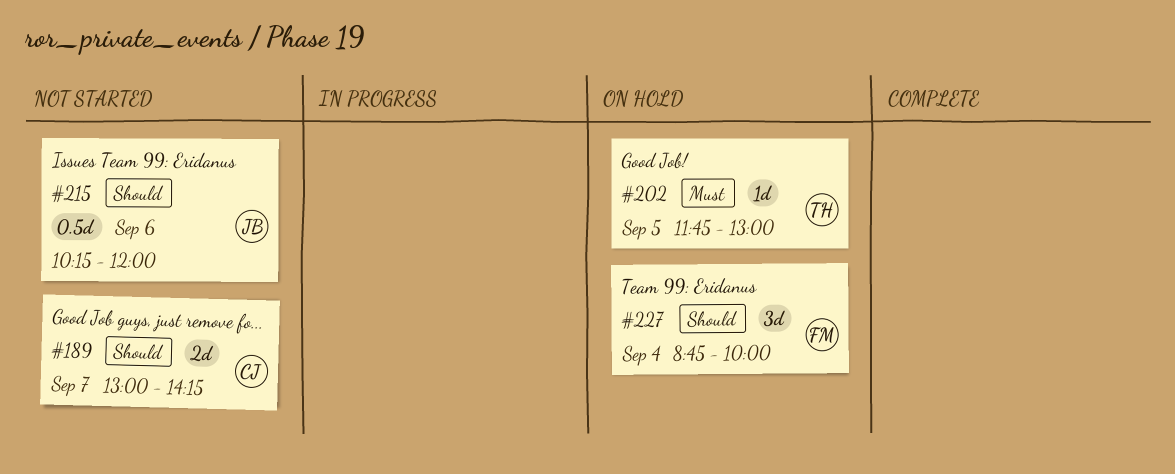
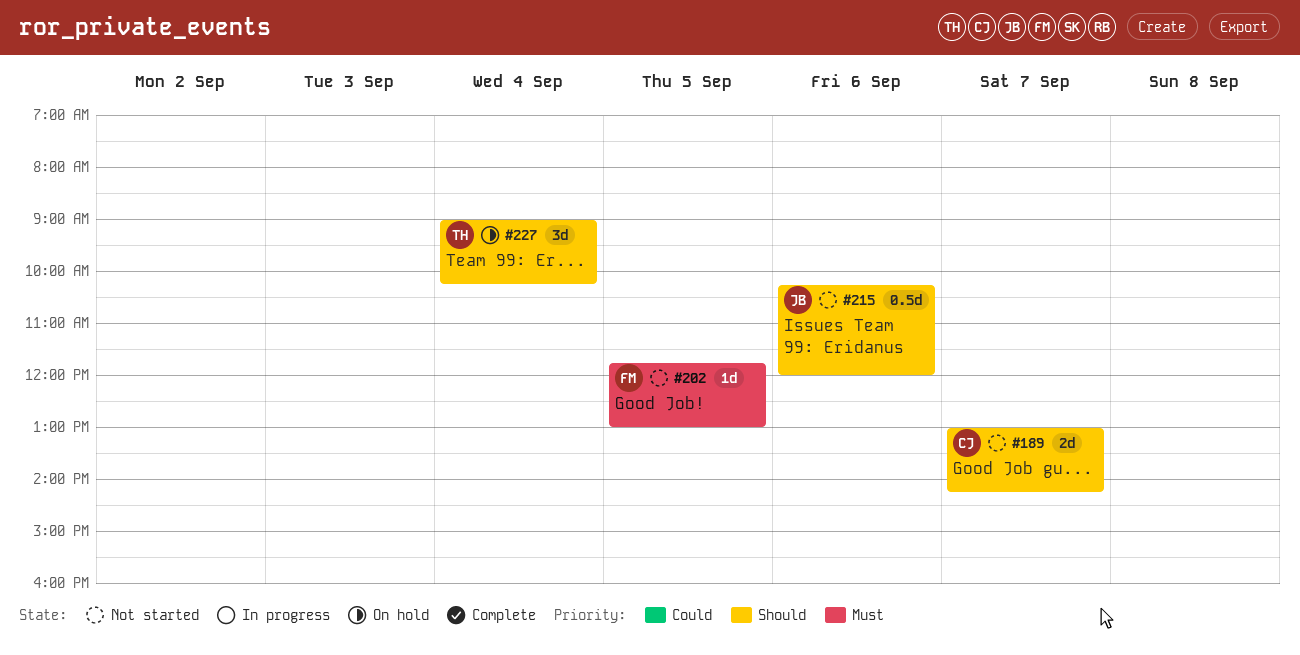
#202, status: On hold -> Not started
#202, owner: TH -> FM
#227, owner: FM -> TH
#227, begins: 08:45 -> 09:00
#227, ends: 10:00 -> 10:15

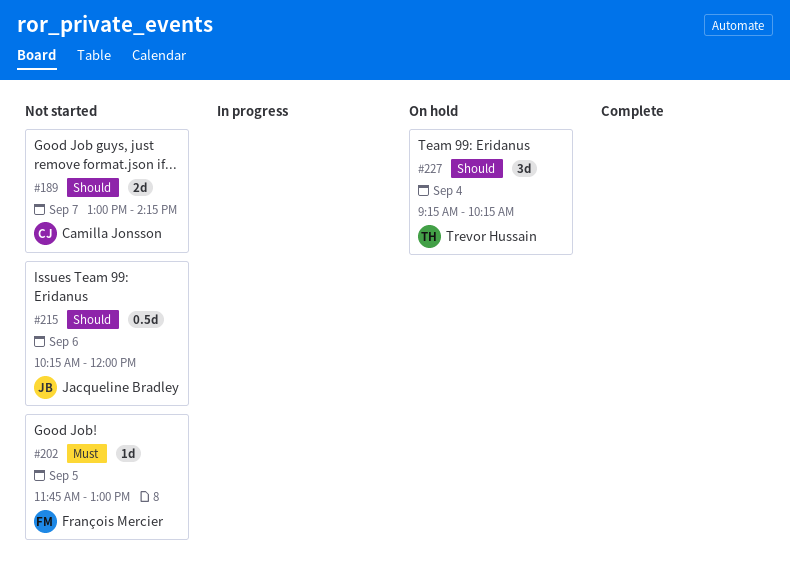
#227, begins: 09:00 -> 09:15

